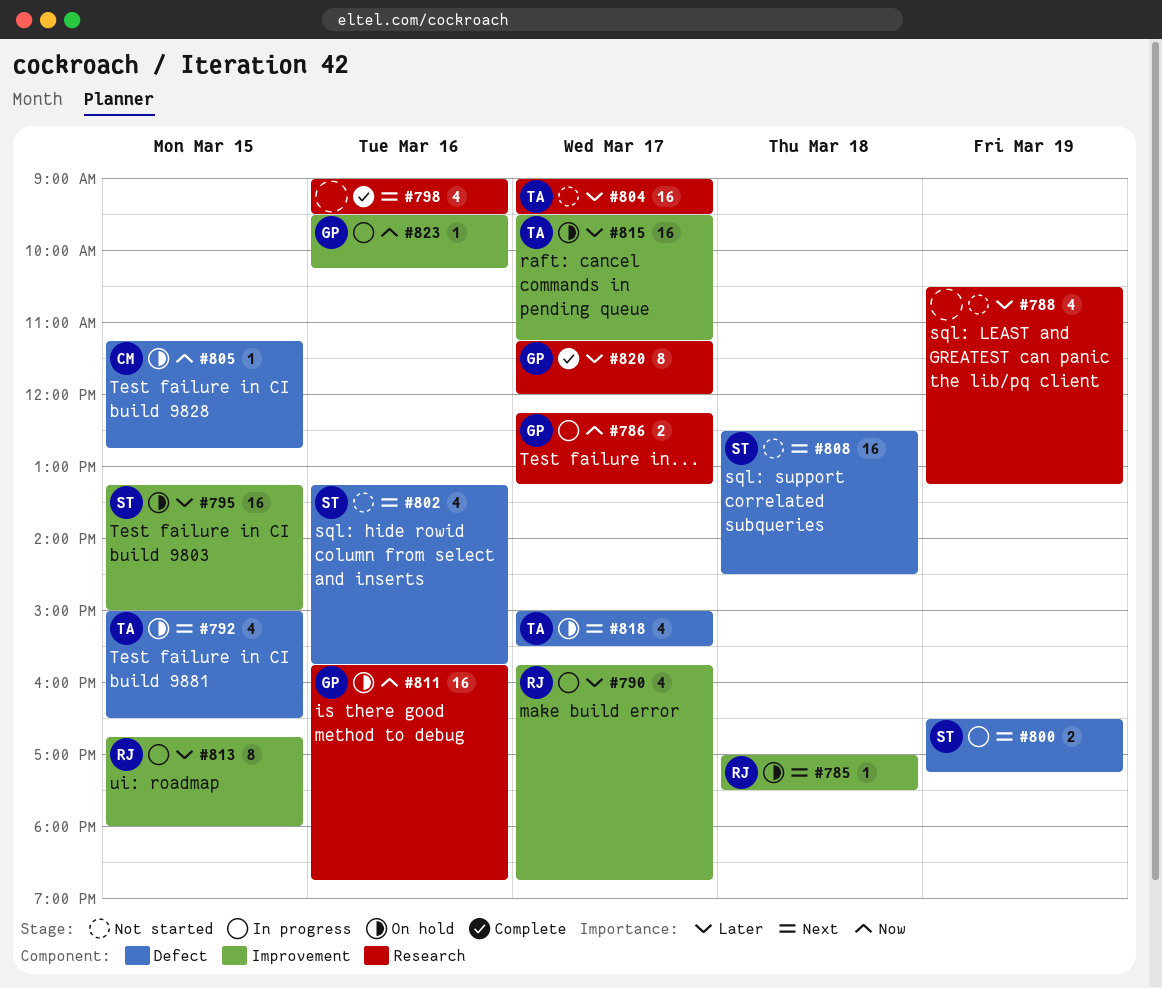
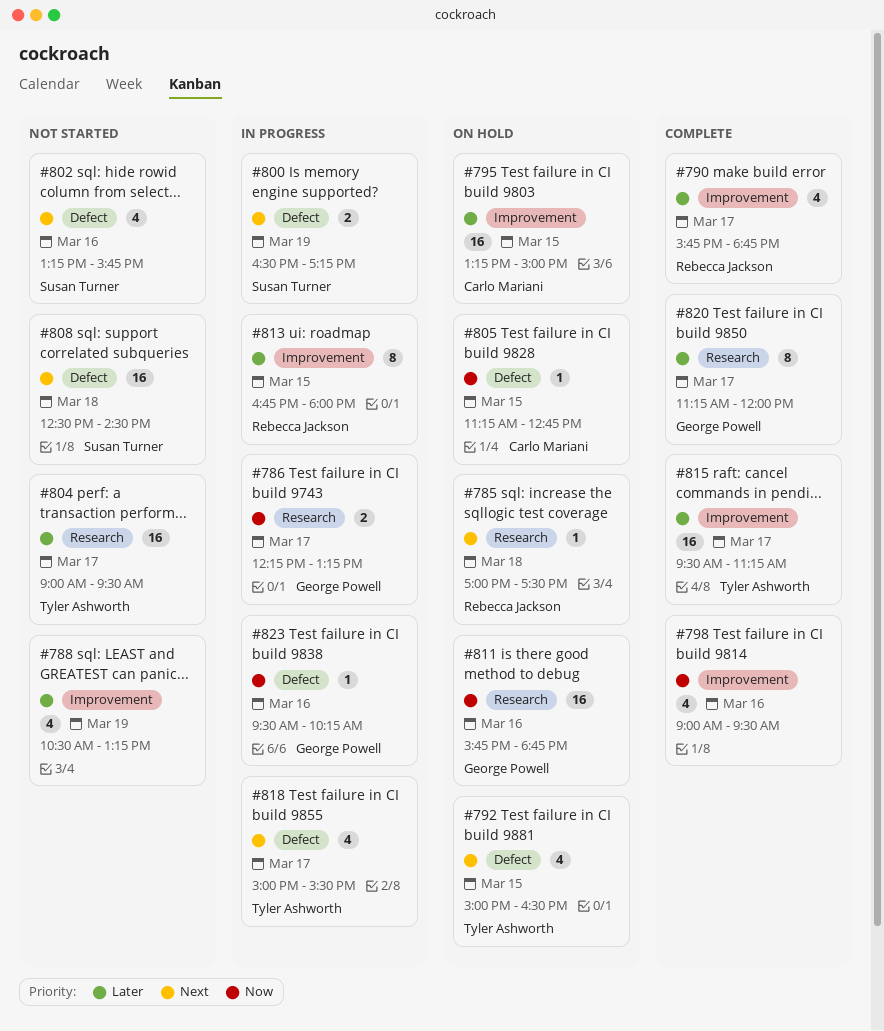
#785, label: Improvement -> Research
#788, label: Research -> Improvement
#790, status: In progress -> Complete
#795, owner: Susan Turner -> Carlo Mariani
#798, priority: Next -> Now
#798, label: Research -> Improvement
#815, status: On hold -> Complete
#818, status: On hold -> In progress
#823, label: Improvement -> Defect

